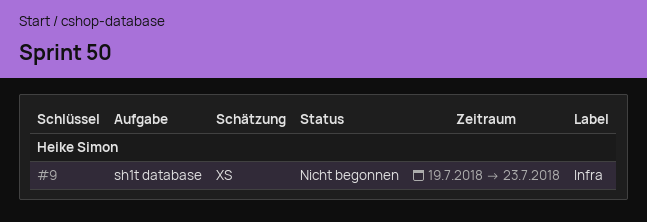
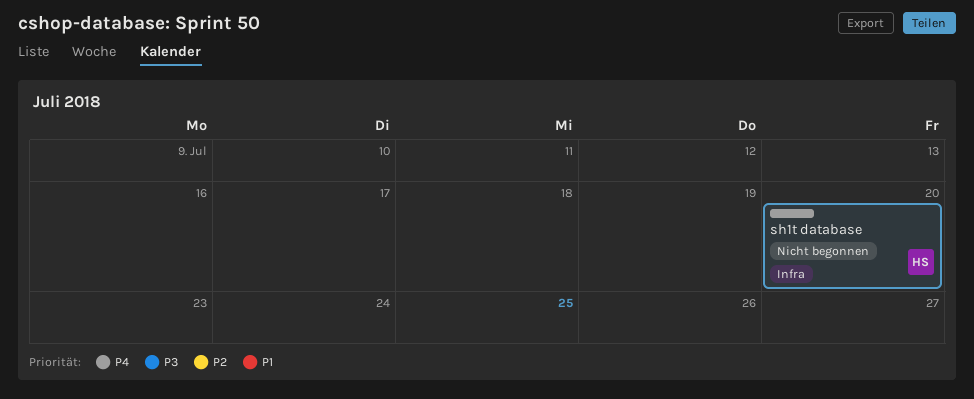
sh1t database, due: Jul 23 -> Jul 20

